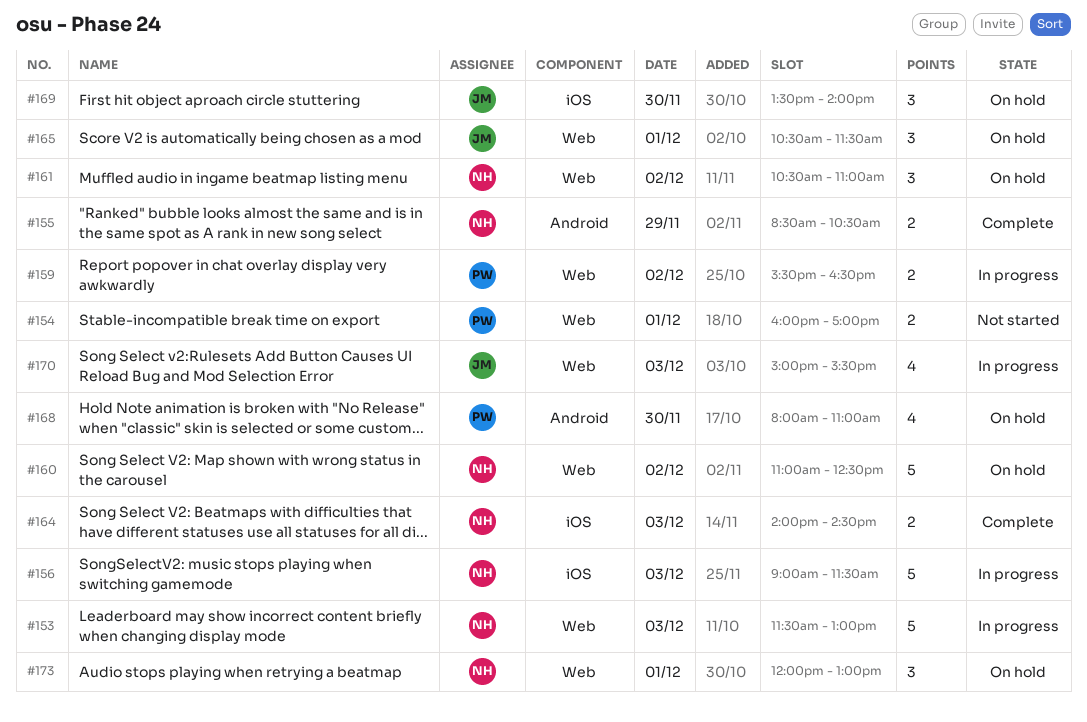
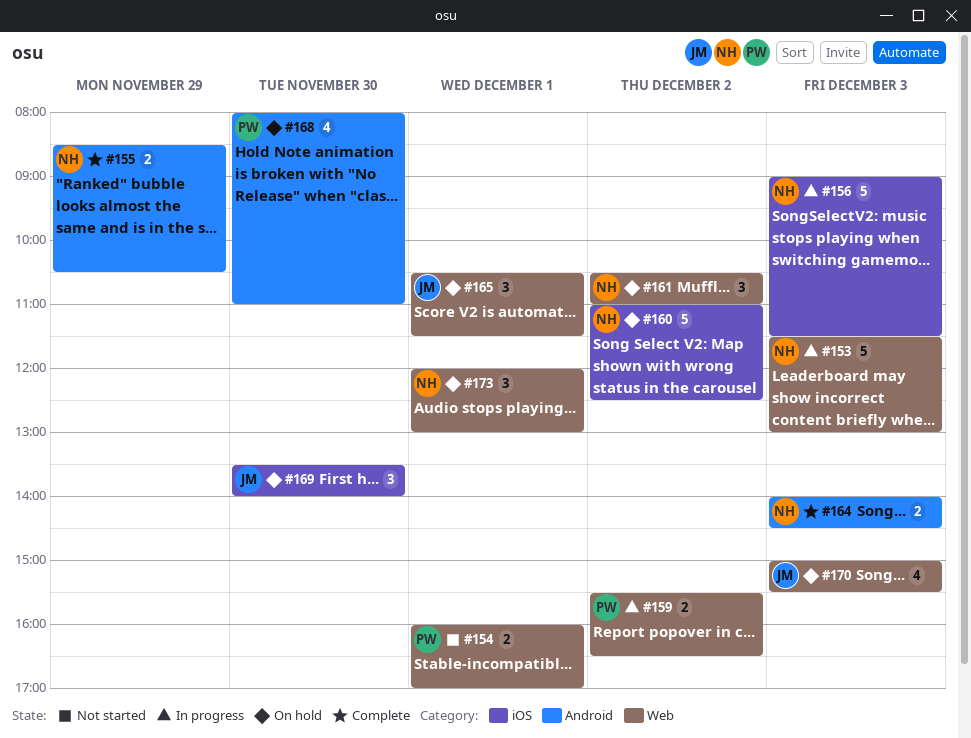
#160, label: Web -> iOS
#164, label: iOS -> Android
#170, status: In progress -> On hold

